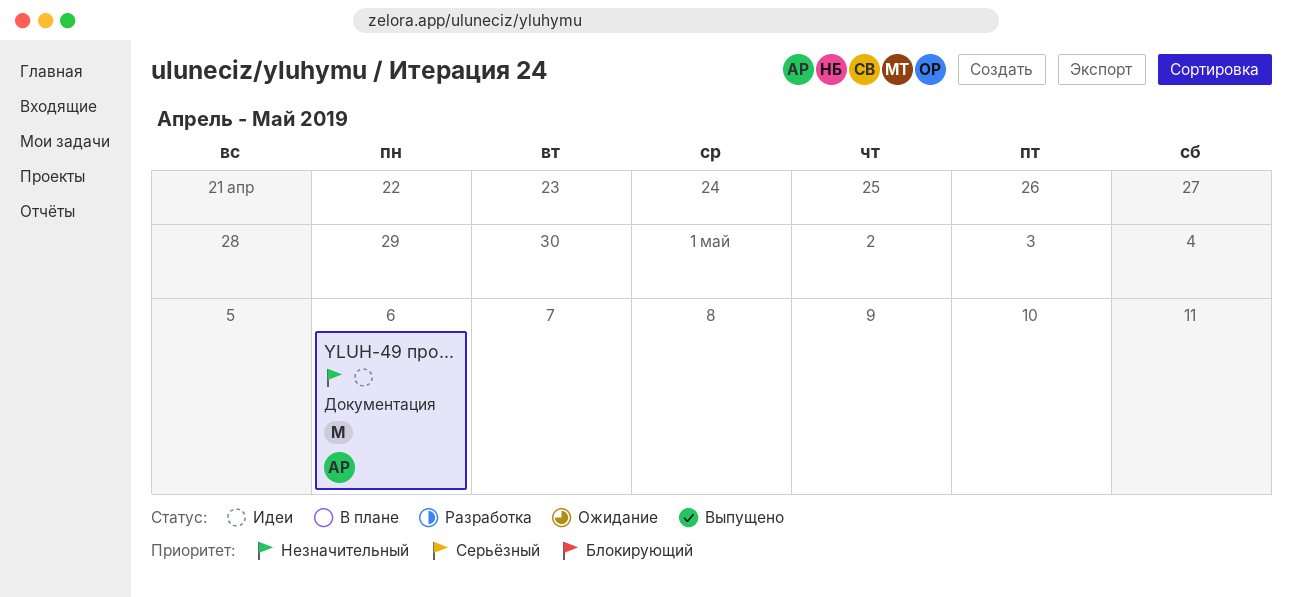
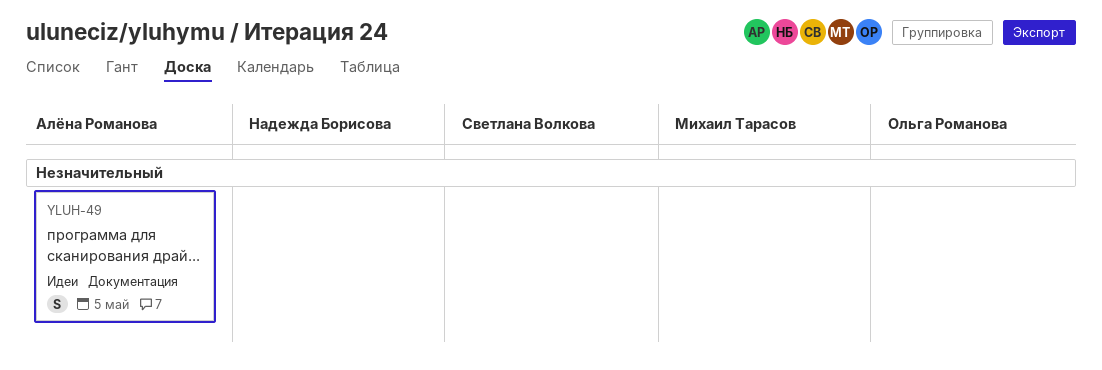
YLUH-49, estimate: M -> S
YLUH-49, due: May 6 -> May 5

